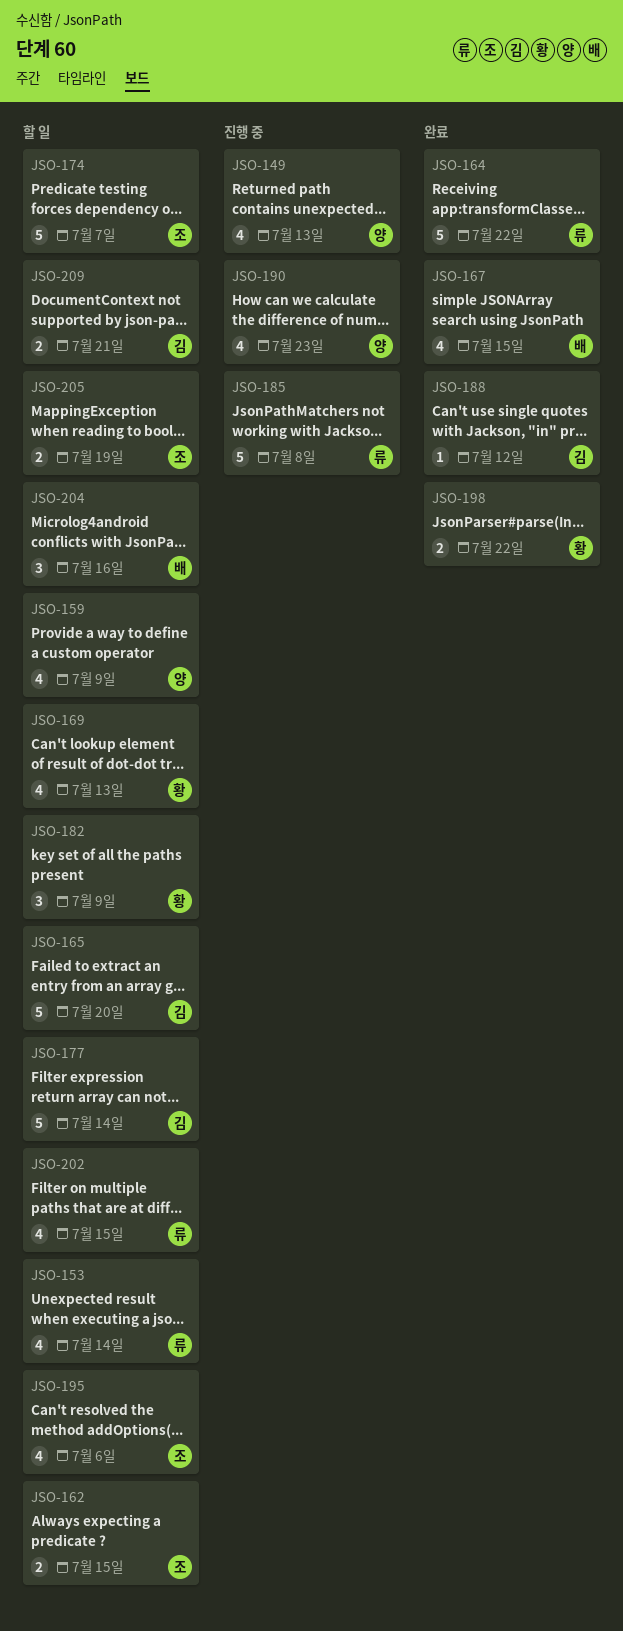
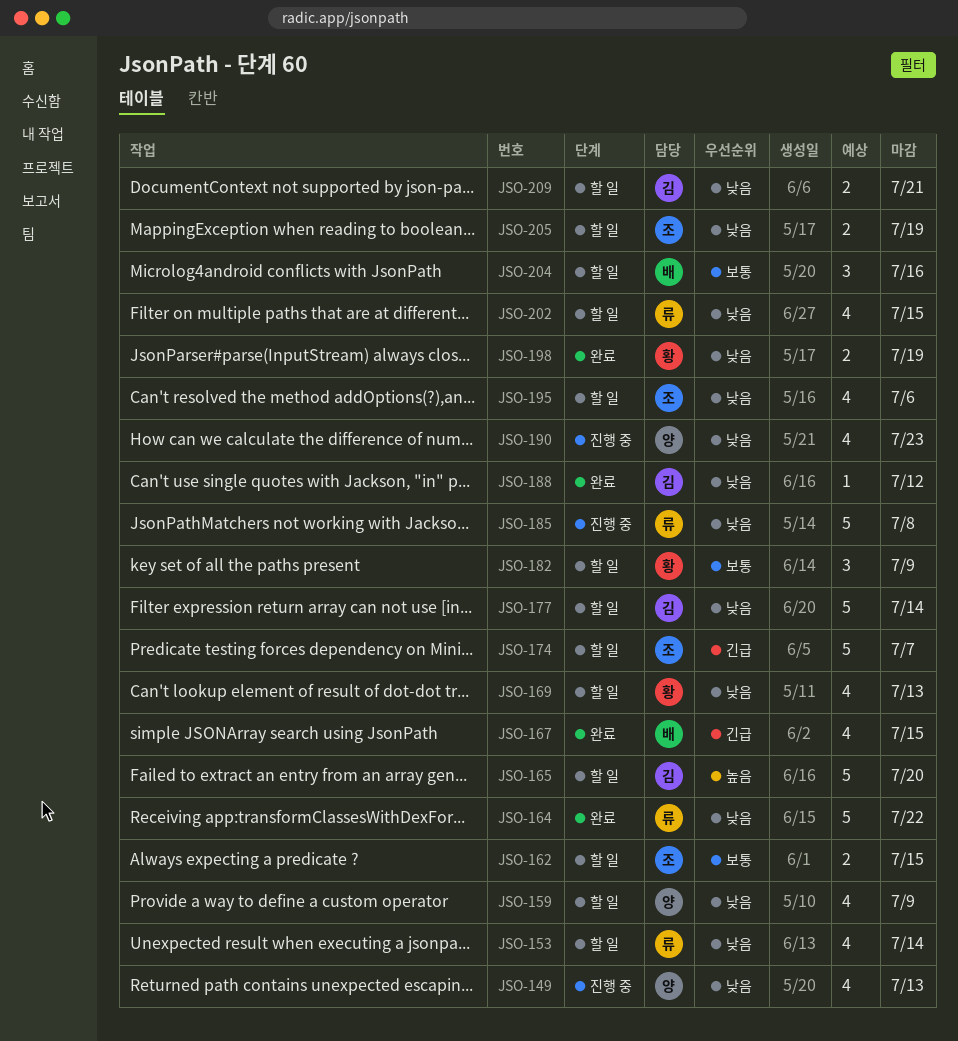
JSO-198, due: Jul 22 -> Jul 19

